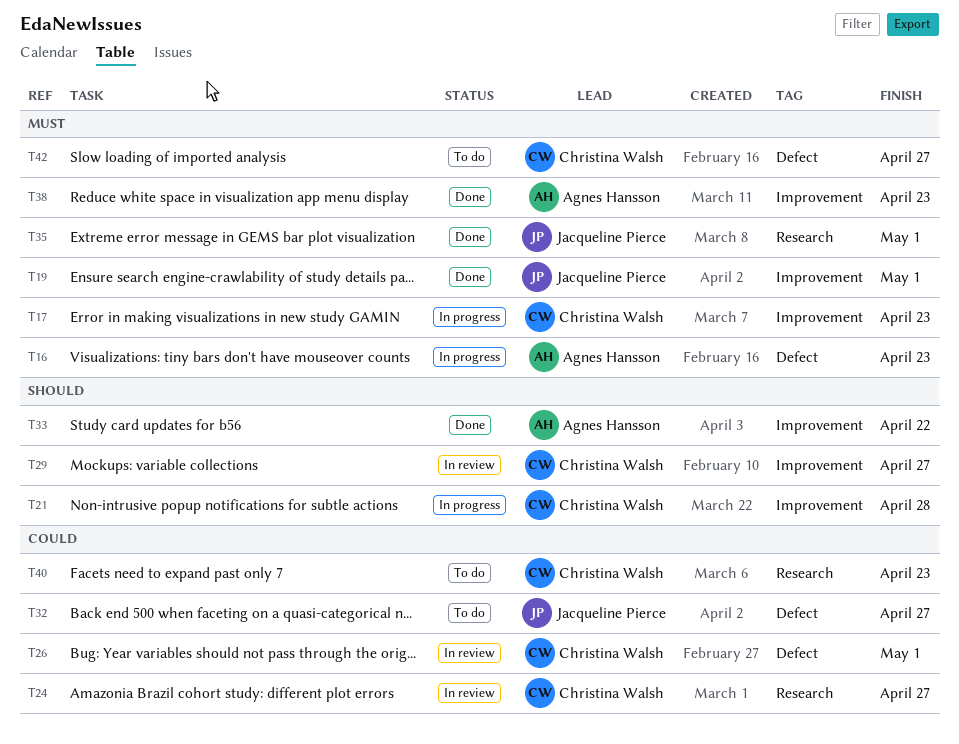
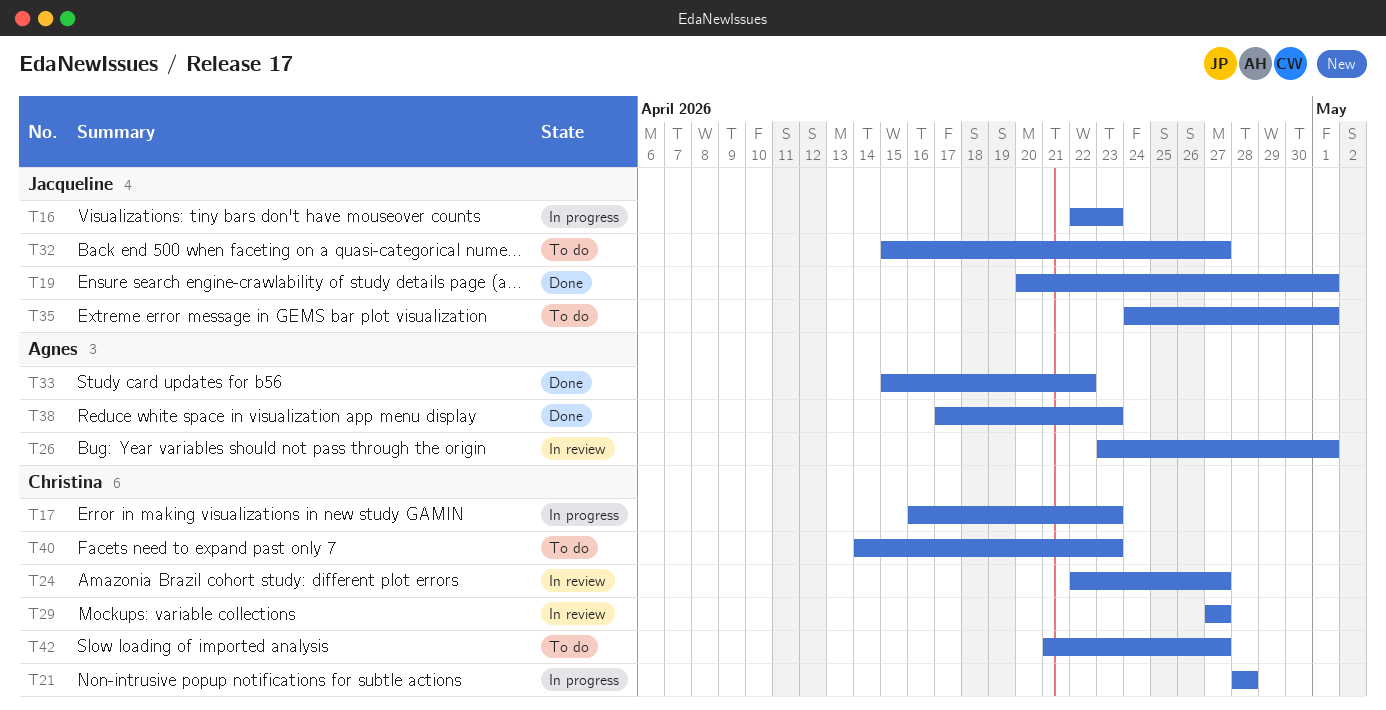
T16, owner: Agnes Hansson -> Jacqueline Pierce
T26, owner: Christina Walsh -> Agnes Hansson
T35, status: Done -> To do

